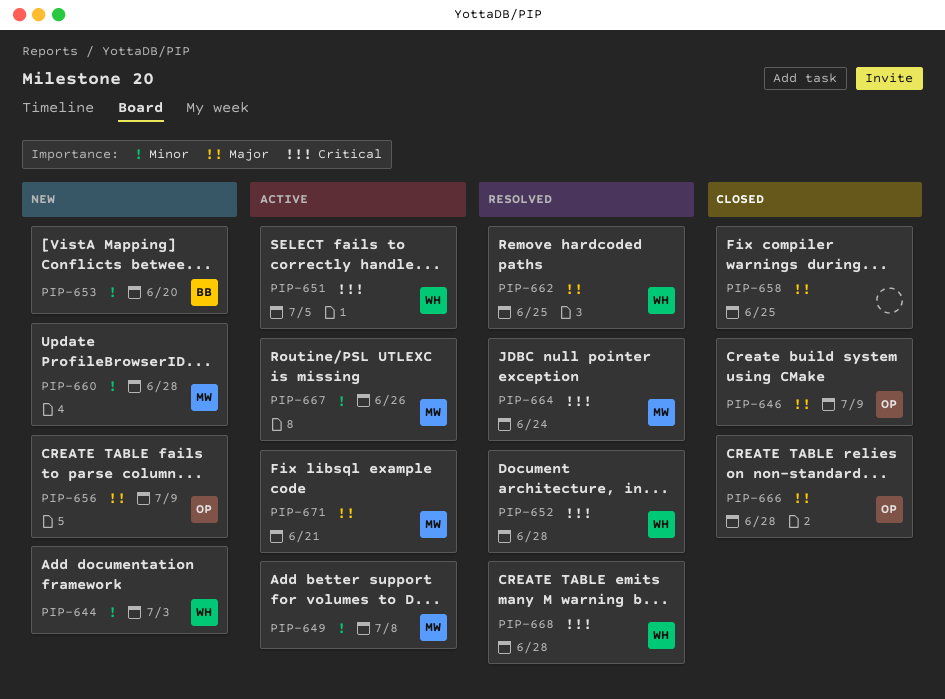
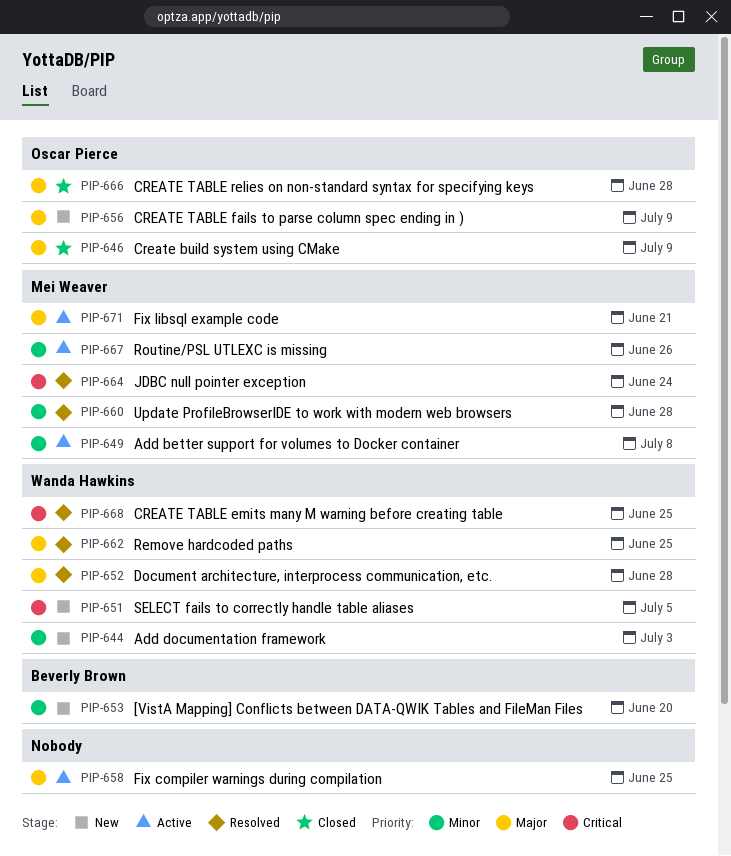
PIP-651, status: Active -> New
PIP-652, priority: Critical -> Major
PIP-658, status: Closed -> Active
PIP-660, status: New -> Resolved
PIP-668, due: Jun 28 -> Jun 25

